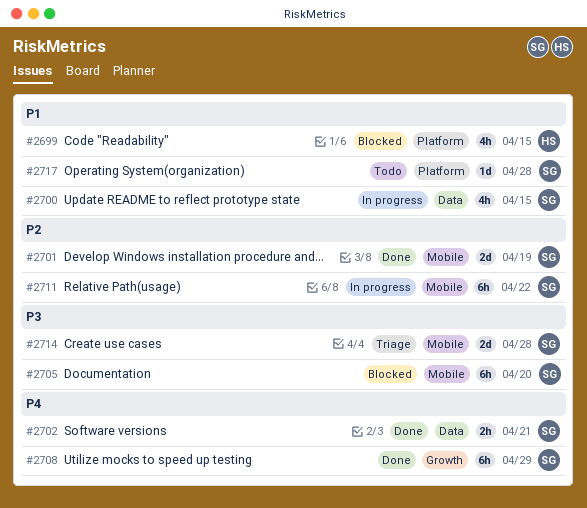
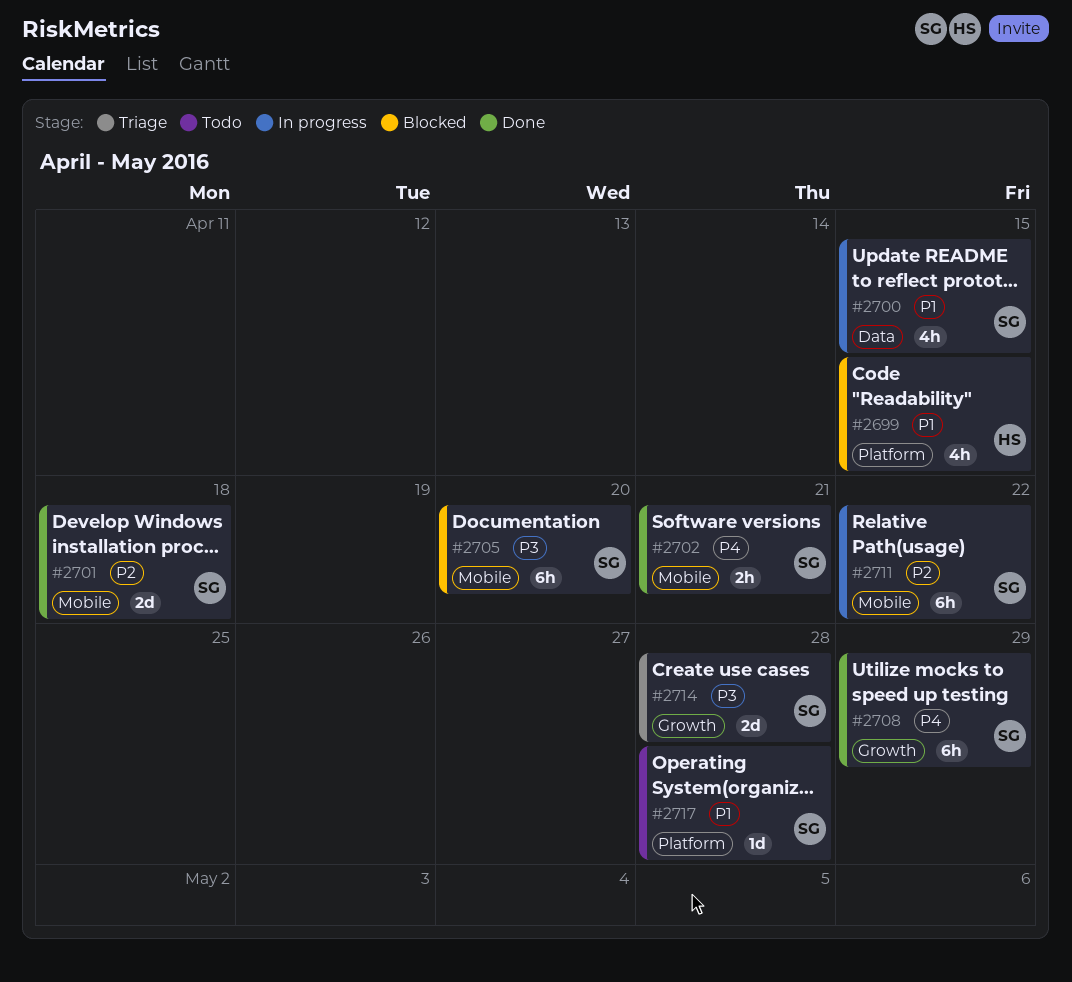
#2701, due: Apr 19 -> Apr 18
#2702, label: Data -> Mobile
#2714, label: Mobile -> Growth

